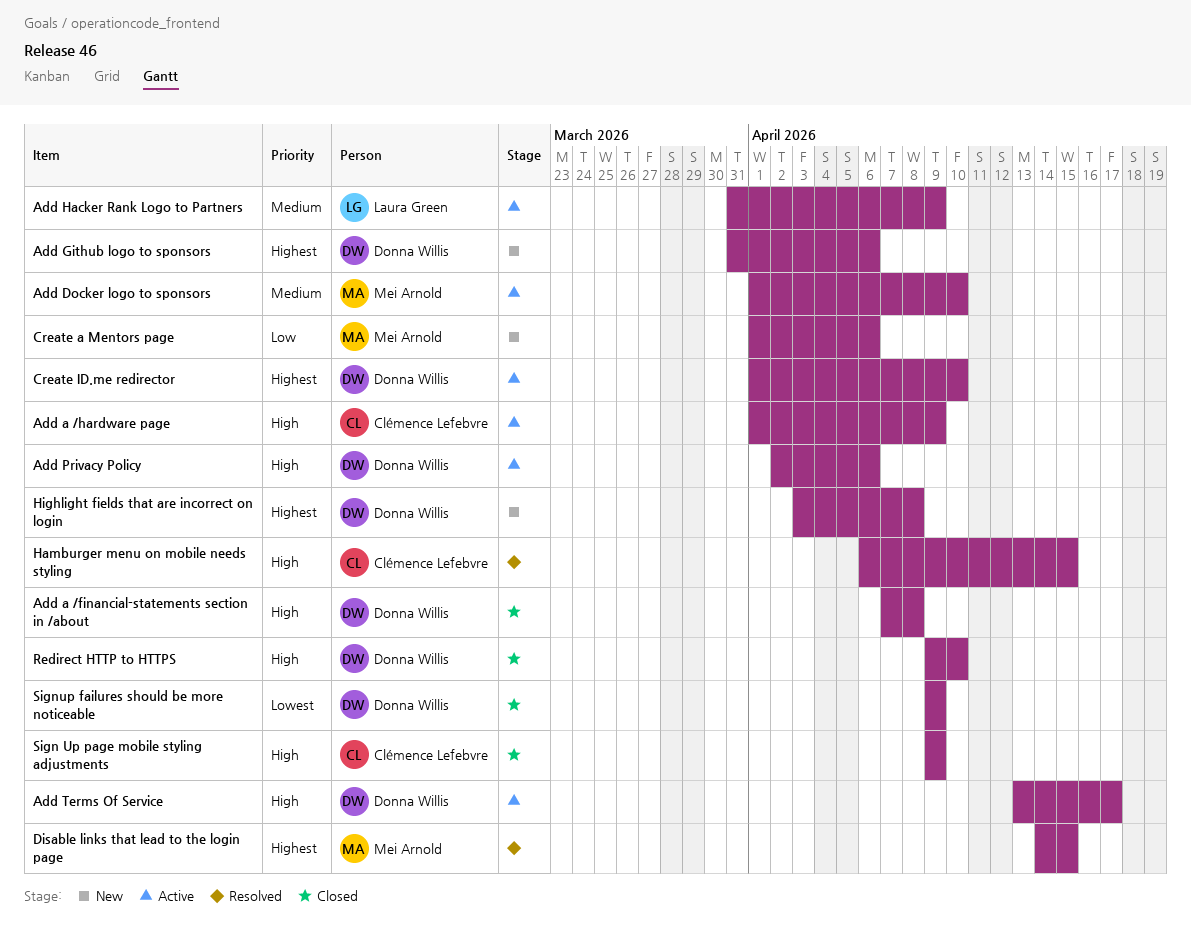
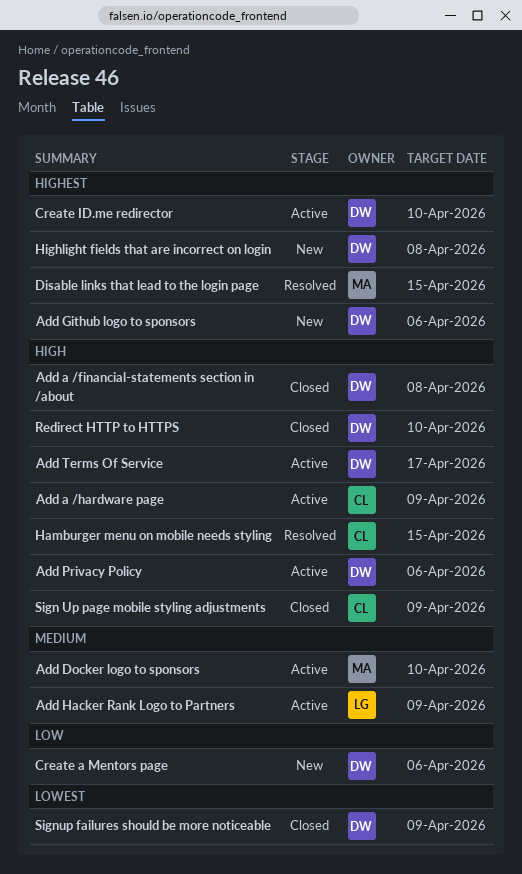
Create a Mentors page, owner: Mei Arnold -> Donna Willis

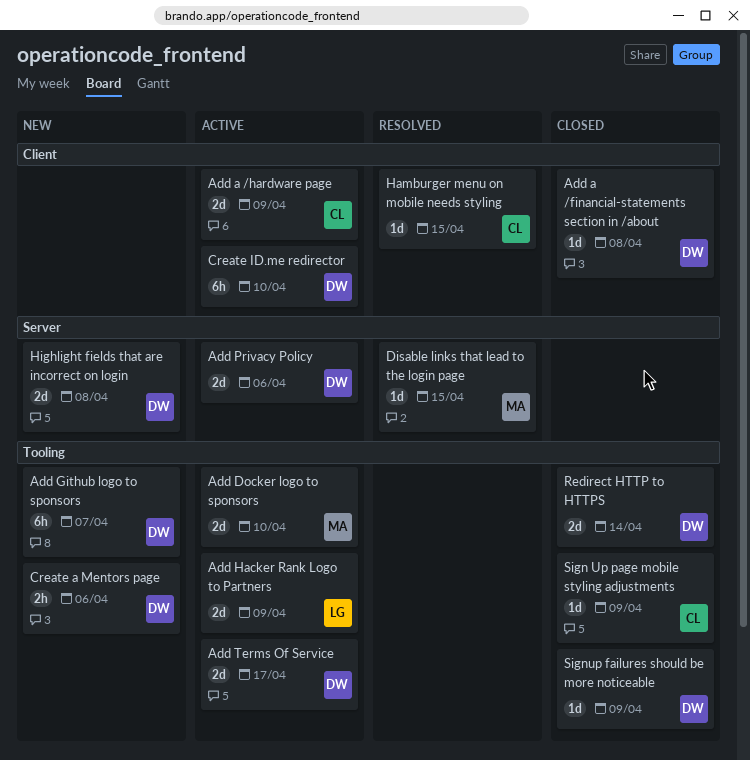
Add Github logo to sponsors, due: Apr 6 -> Apr 7
Redirect HTTP to HTTPS, due: Apr 10 -> Apr 14

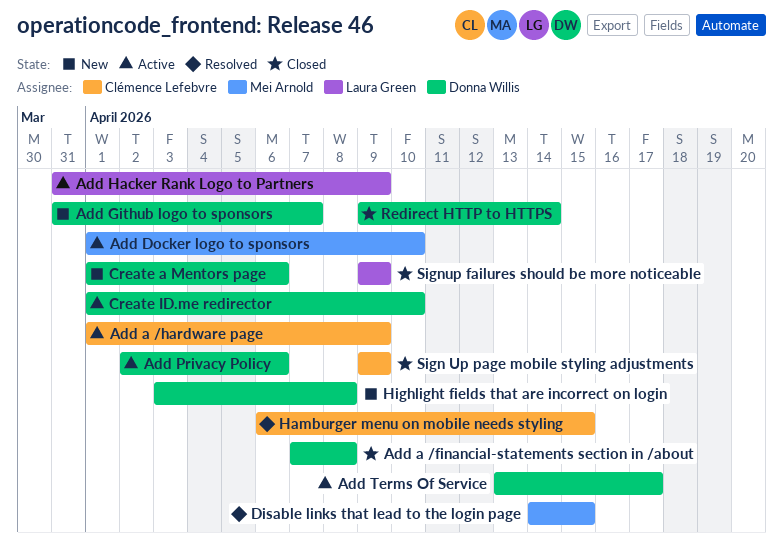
Signup failures should be more noticeable, owner: Donna Willis -> Laura Green

